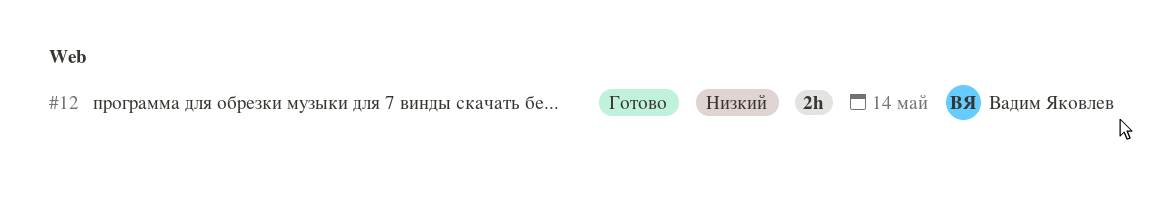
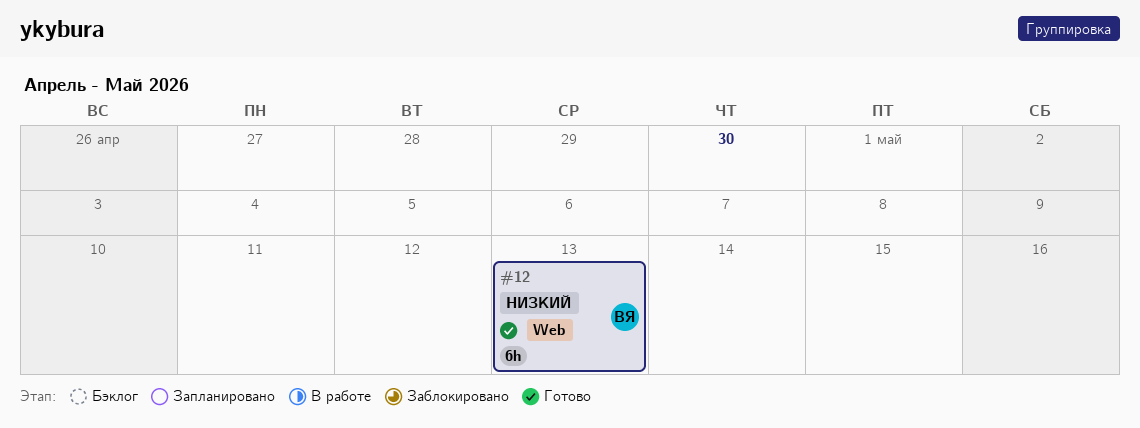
#12, estimate: 2h -> 6h
#12, due: May 14 -> May 13

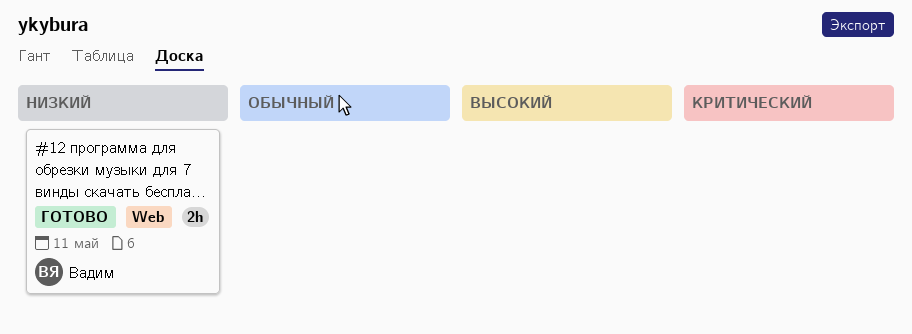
#12, estimate: 6h -> 2h
#12, due: May 13 -> May 11

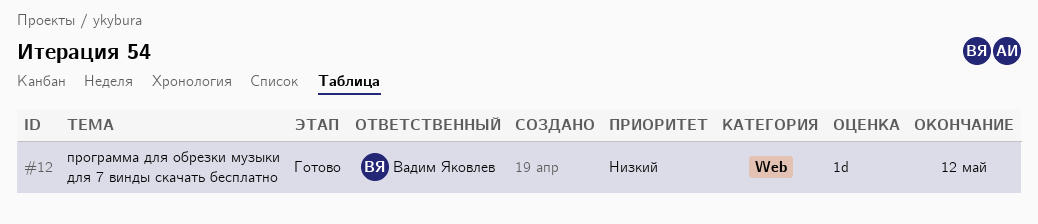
#12, estimate: 2h -> 1d
#12, due: May 11 -> May 12

